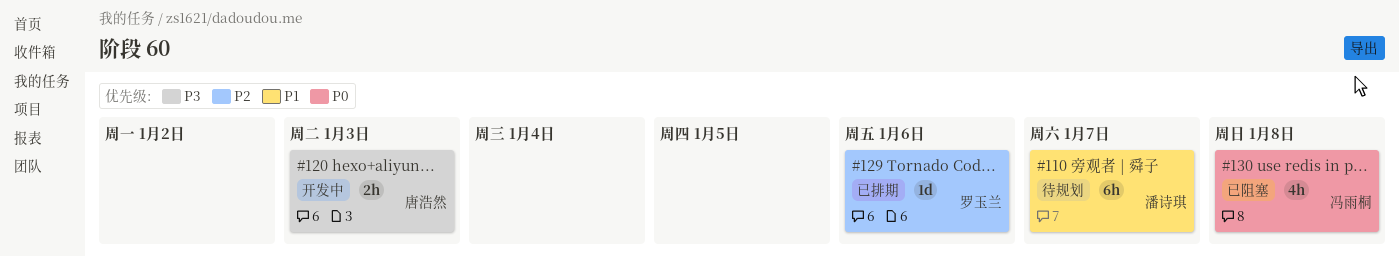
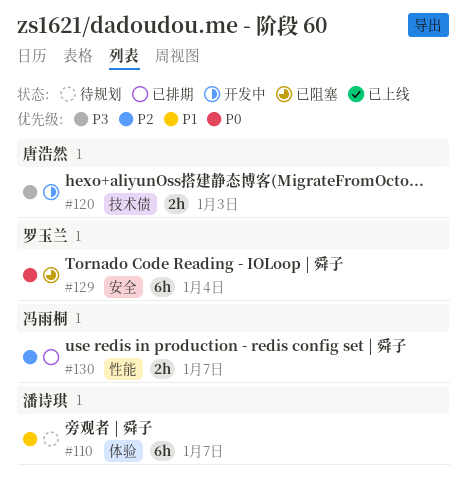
#129, status: 已排期 -> 已阻塞
#129, priority: P2 -> P0
#129, estimate: 1d -> 6h
#129, due: Jan 6 -> Jan 4
#130, status: 已阻塞 -> 已排期
#130, priority: P0 -> P2
#130, estimate: 4h -> 2h
#130, due: Jan 8 -> Jan 7

